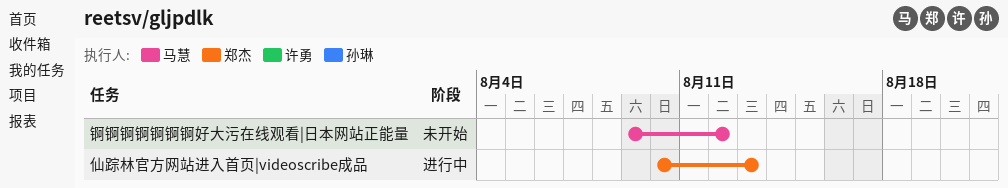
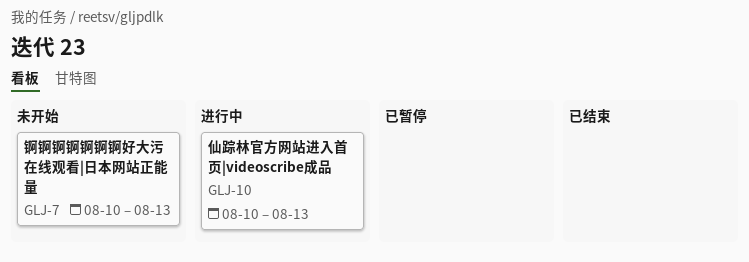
锕锕锕锕锕锕锕好大污在线观看|日本网站正能量, start: Aug 9 -> Aug 10
锕锕锕锕锕锕锕好大污在线观看|日本网站正能量, due: Aug 12 -> Aug 13

